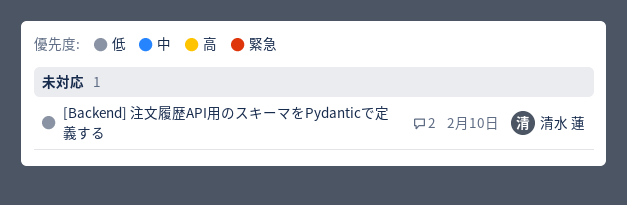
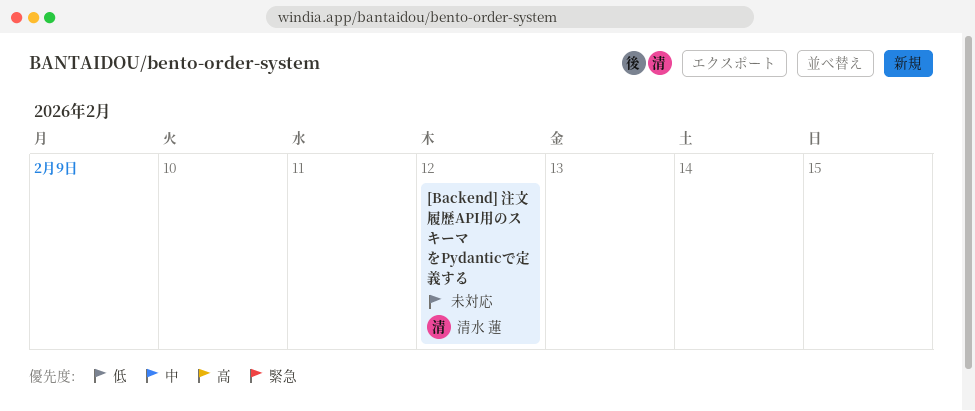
[Backend] 注文履歴API用のスキーマをPydanticで定義する, due: Feb 10 -> Feb 12

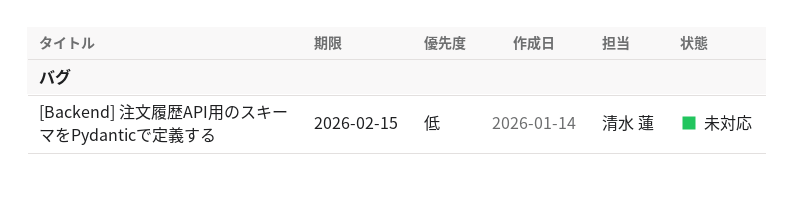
[Backend] 注文履歴API用のスキーマをPydanticで定義する, due: Feb 12 -> Feb 15

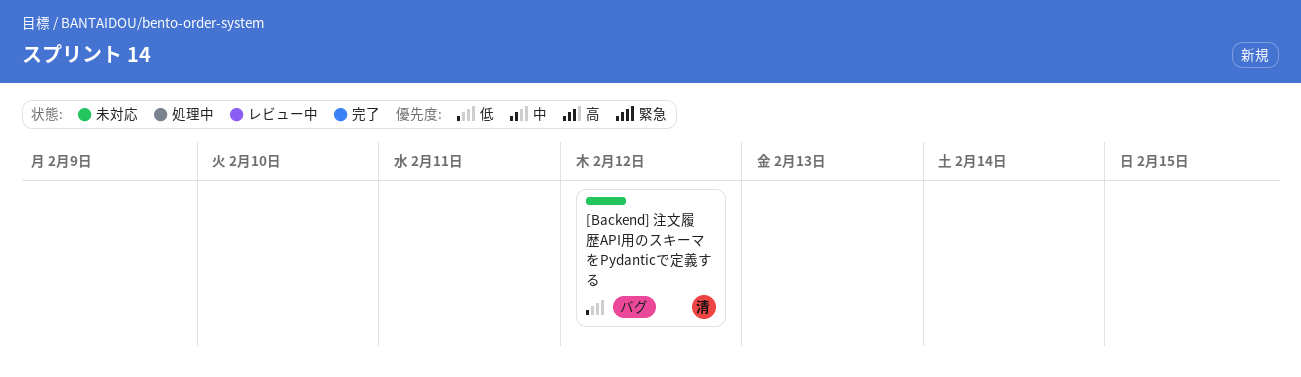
[Backend] 注文履歴API用のスキーマをPydanticで定義する, due: Feb 15 -> Feb 12

